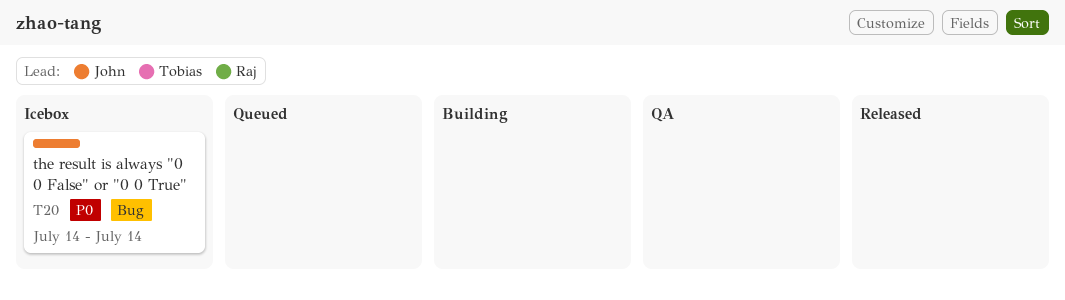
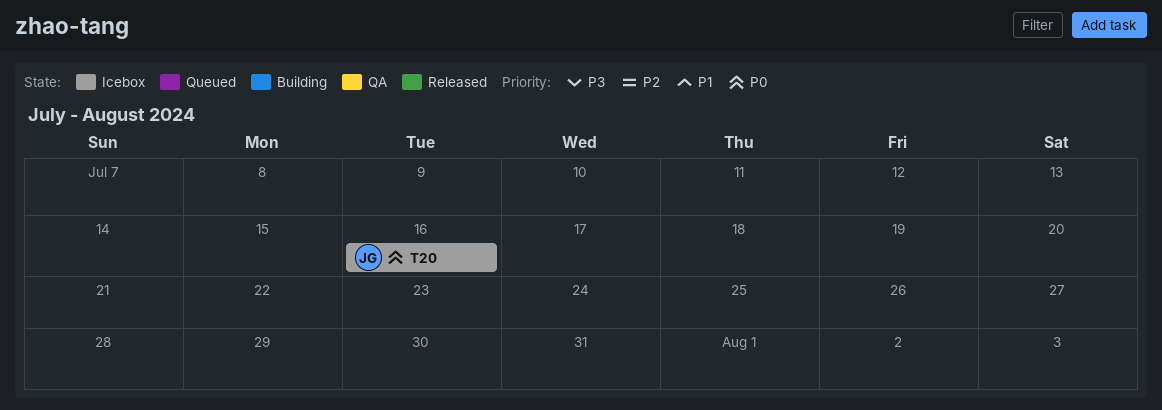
T20, start: Jul 14 -> Jul 16
T20, due: Jul 14 -> Jul 16

